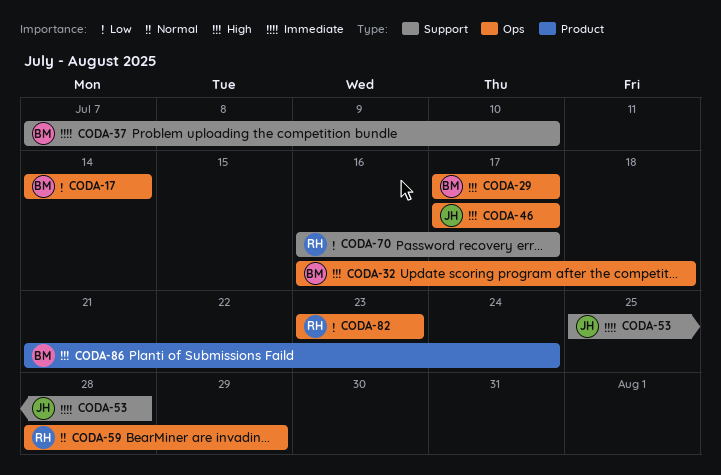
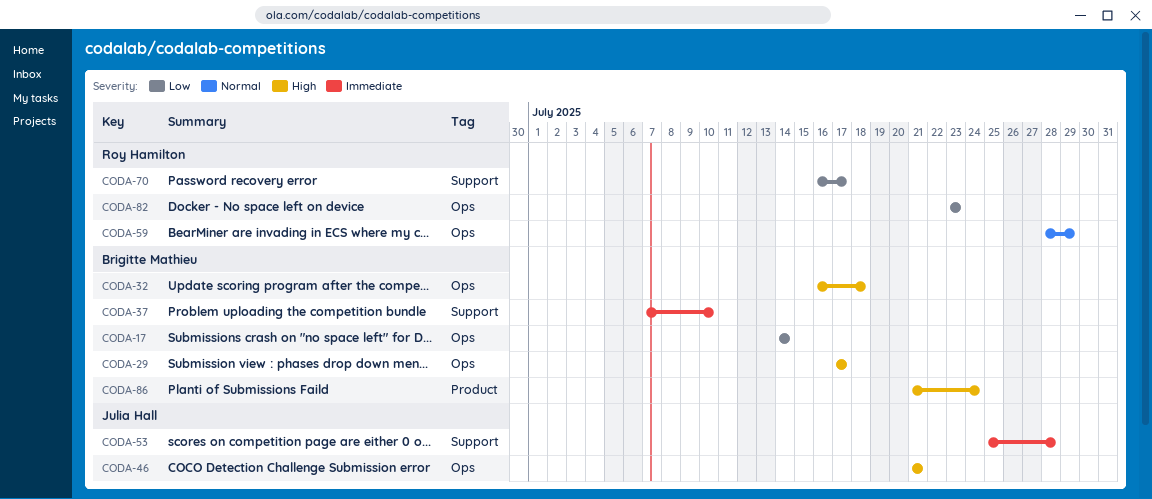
CODA-46, start: Jul 17 -> Jul 21
CODA-46, due: Jul 17 -> Jul 21

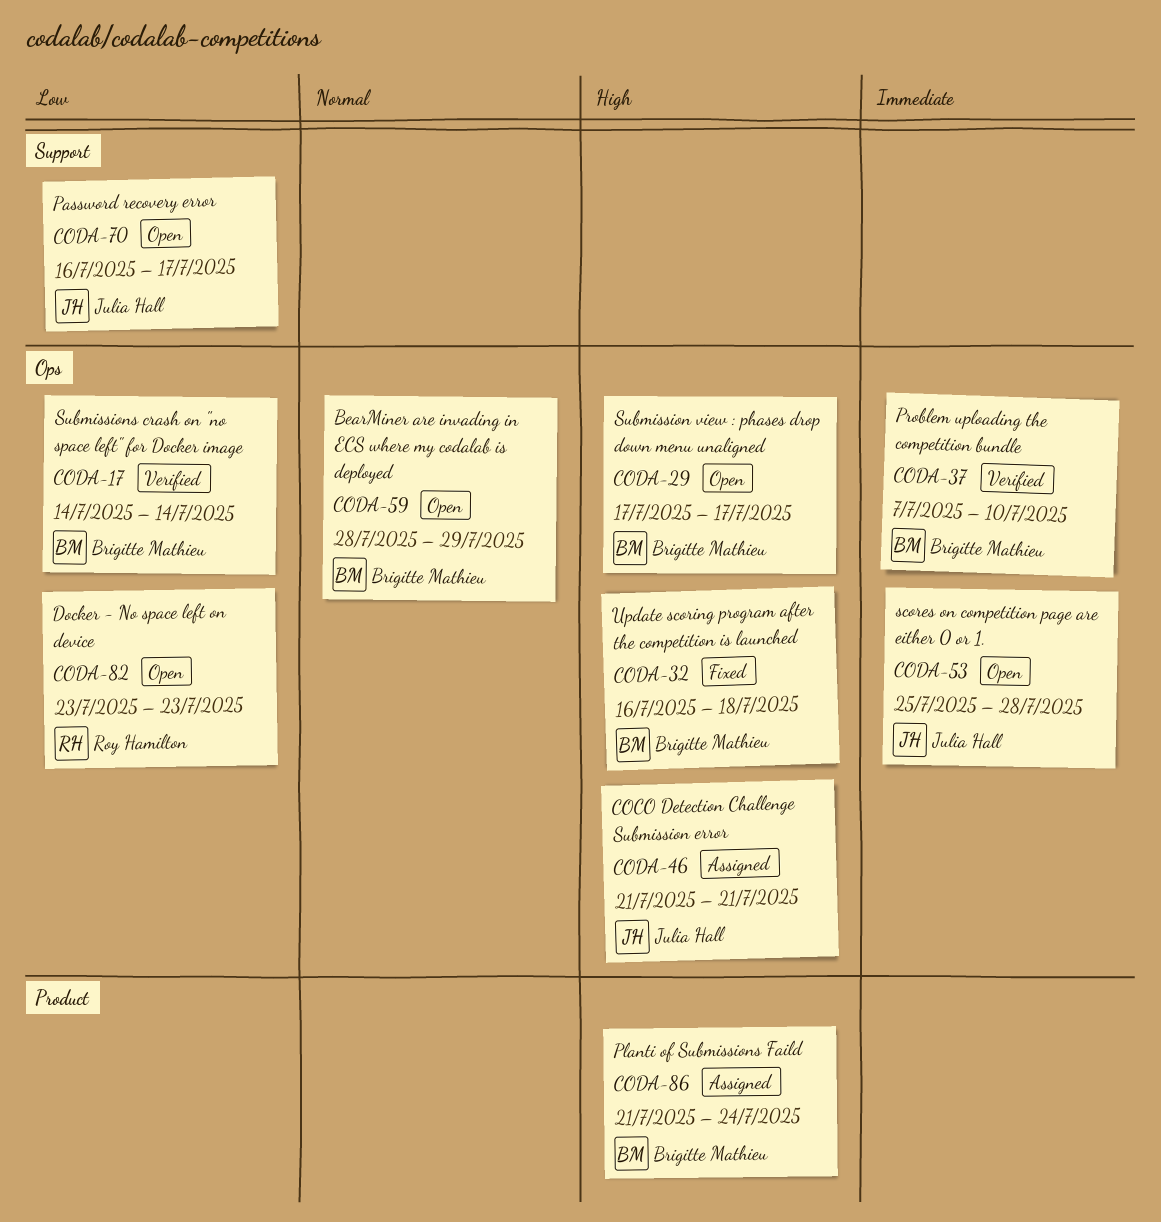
CODA-37, label: Support -> Ops
CODA-53, label: Support -> Ops
CODA-59, owner: Roy Hamilton -> Brigitte Mathieu
CODA-70, owner: Roy Hamilton -> Julia Hall

